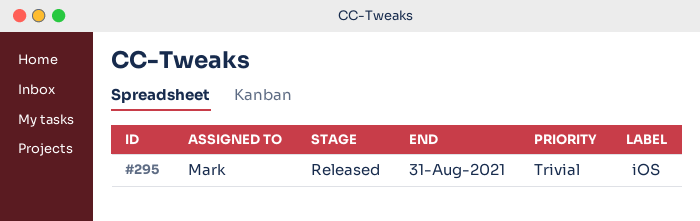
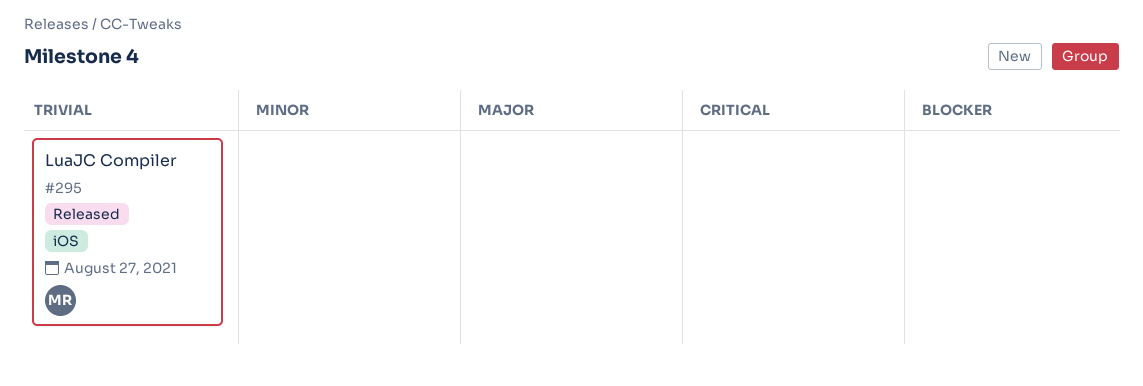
#295, due: Aug 31 -> Aug 27

